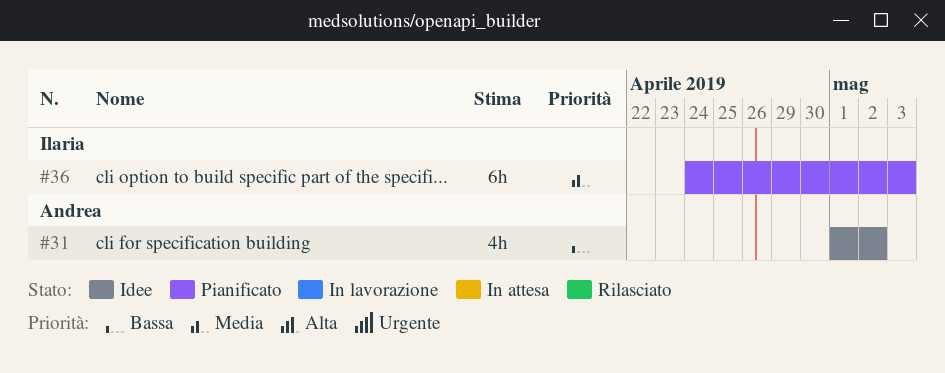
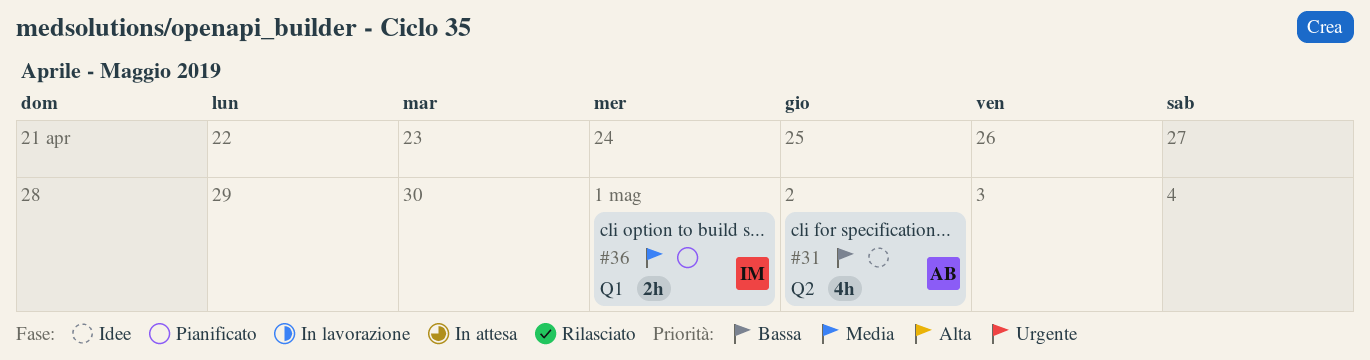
#36, estimate: 6h -> 2h
#36, due: May 3 -> May 1

